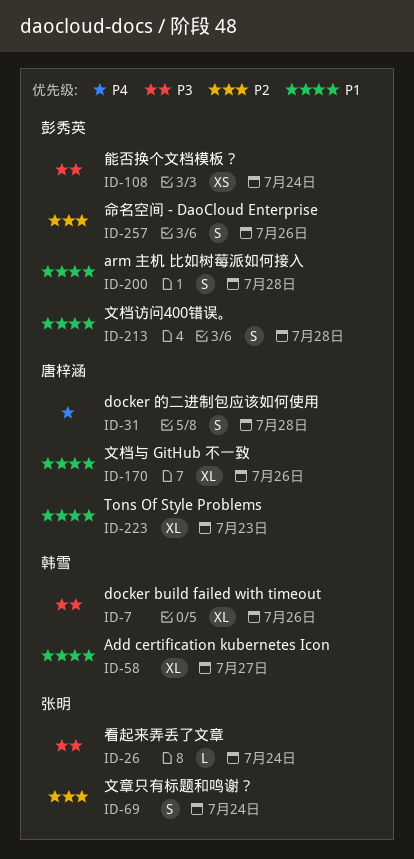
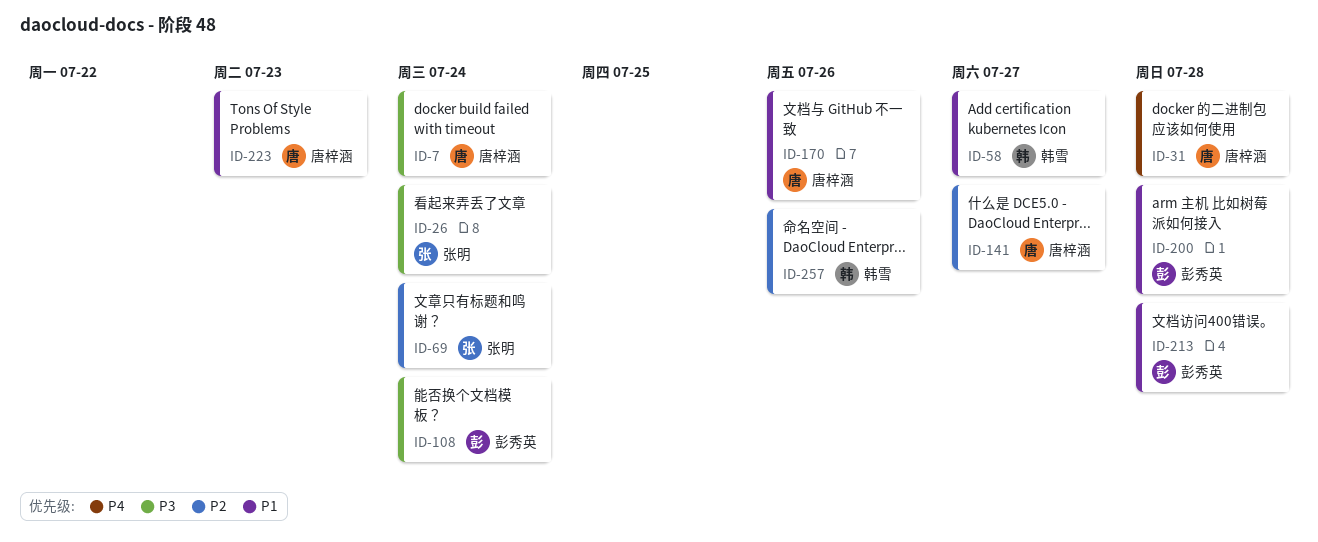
ID-7, owner: 韩雪 -> 唐梓涵
ID-7, due: Jul 26 -> Jul 24
ID-141: none -> present
ID-257, owner: 彭秀英 -> 韩雪

